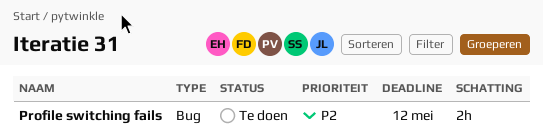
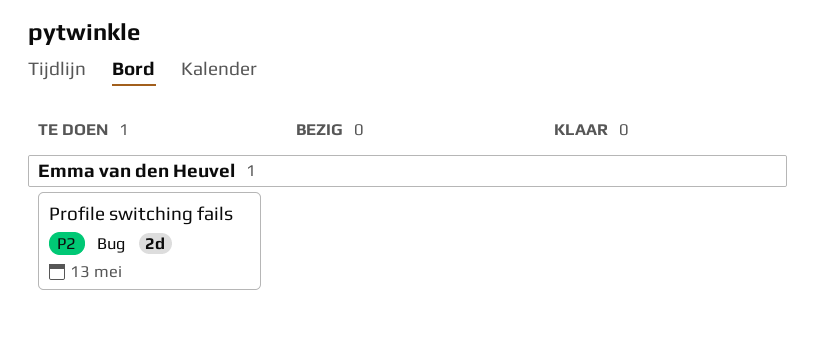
Profile switching fails, estimate: 2h -> 2d
Profile switching fails, due: May 12 -> May 13

